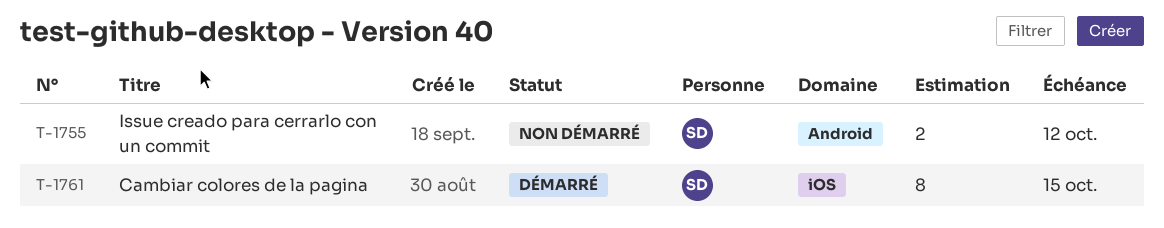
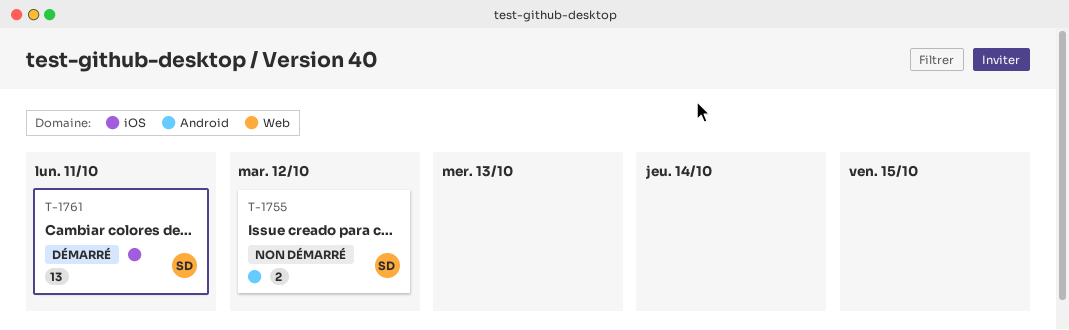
T-1761, estimate: 8 -> 13
T-1761, due: Oct 15 -> Oct 11

